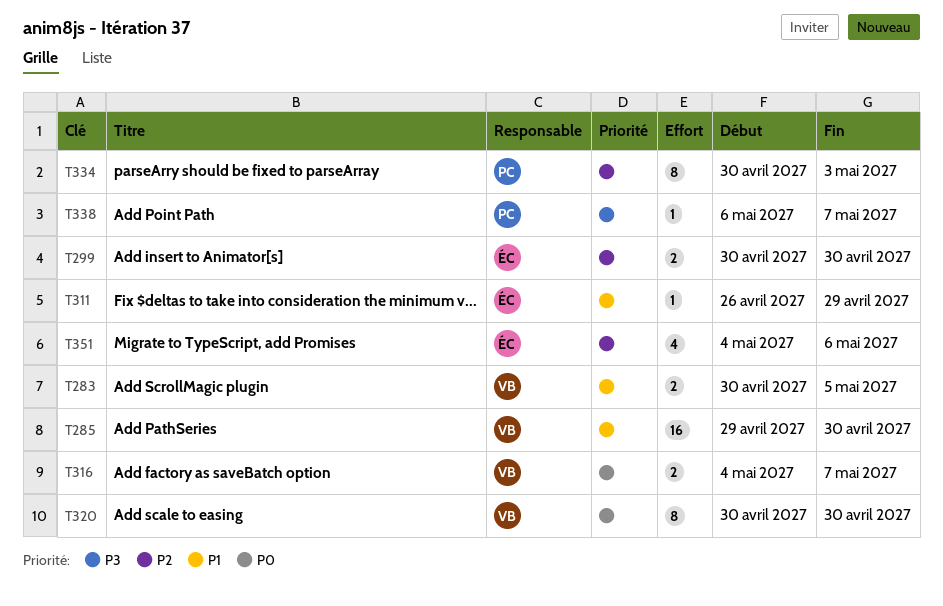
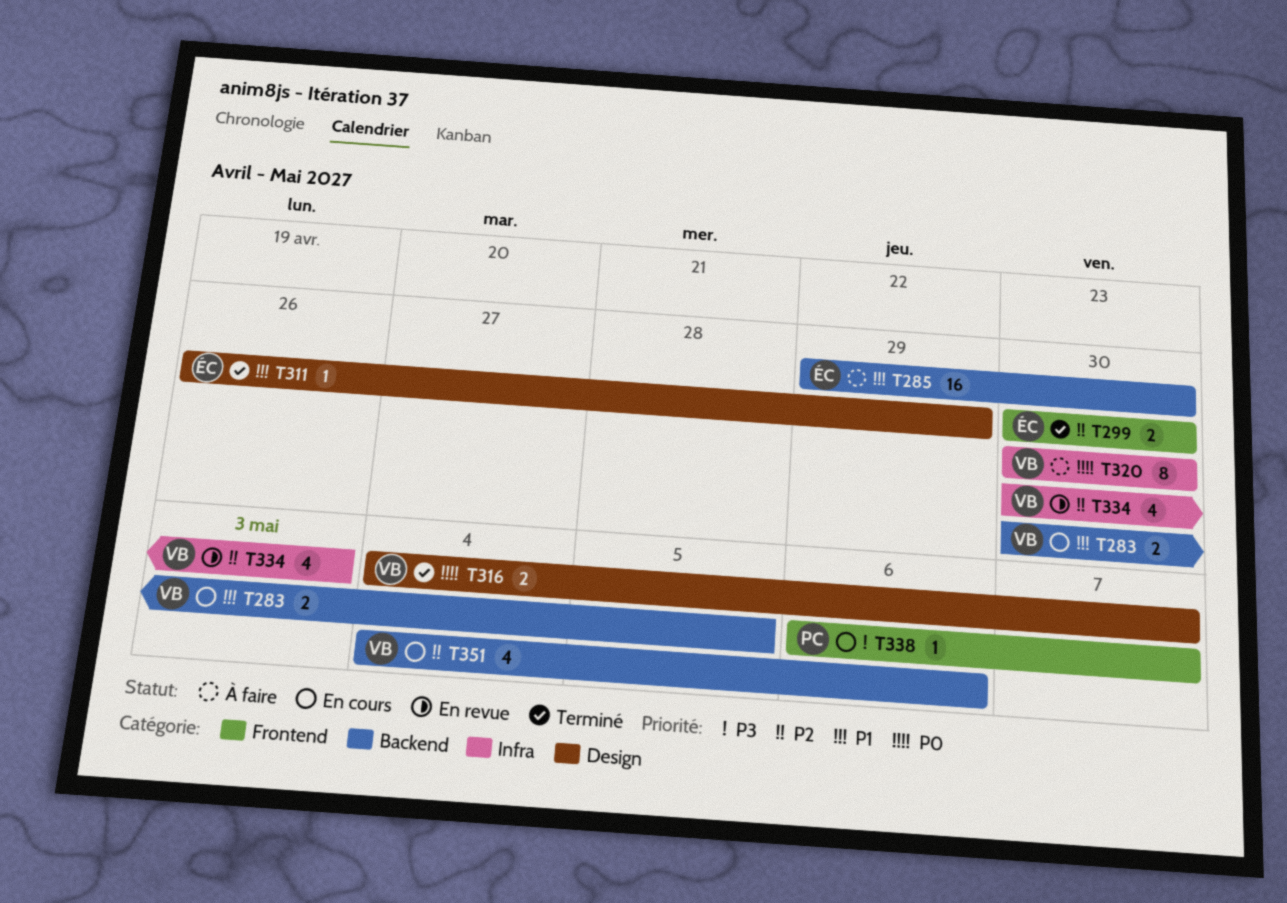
T285, owner: VB -> ÉC
T334, owner: PC -> VB
T334, estimate: 8 -> 4
T351, owner: ÉC -> VB

